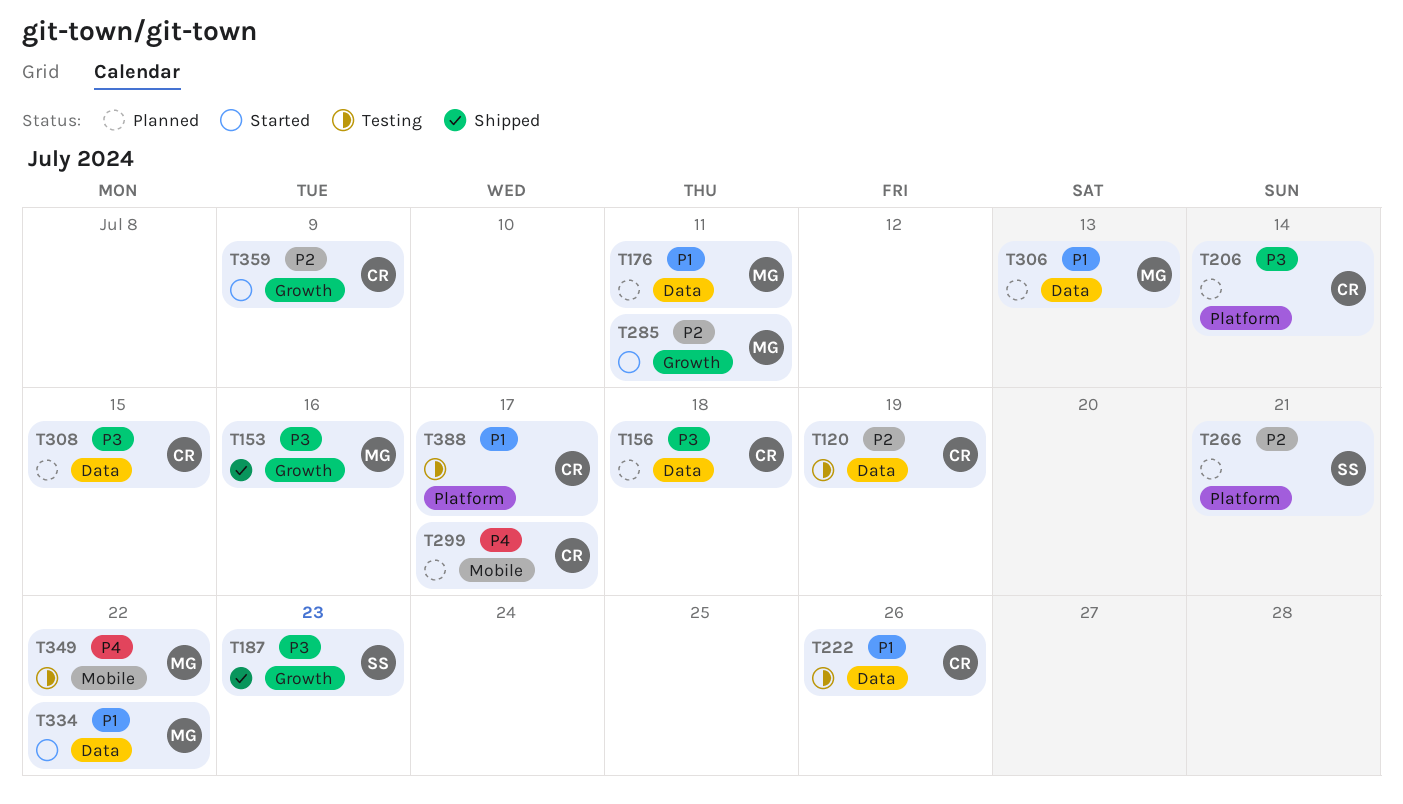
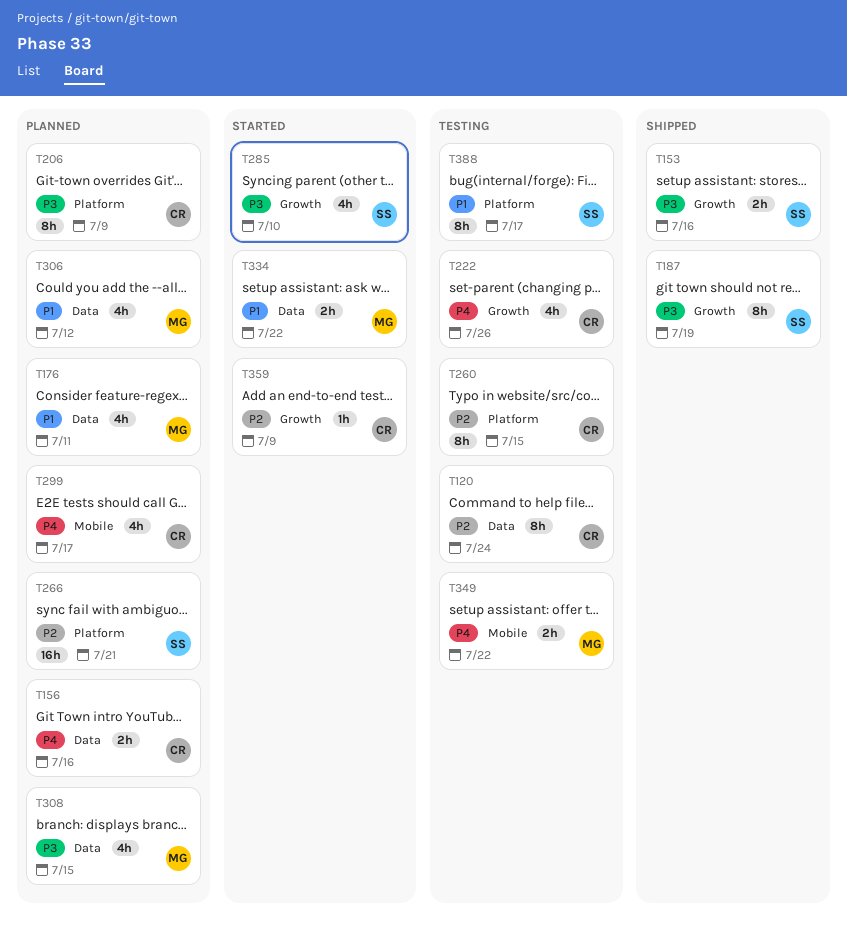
T120, due: Jul 19 -> Jul 24
T153, owner: MG -> SS
T156, priority: P3 -> P4
T156, due: Jul 18 -> Jul 16
T187, due: Jul 23 -> Jul 19
T206, due: Jul 14 -> Jul 9
T222, priority: P1 -> P4
T222, label: Data -> Growth
T260: none -> present
T285, owner: MG -> SS
T285, priority: P2 -> P3
T285, due: Jul 11 -> Jul 10
T306, due: Jul 13 -> Jul 12
T308, owner: CR -> MG
T388, owner: CR -> SS

